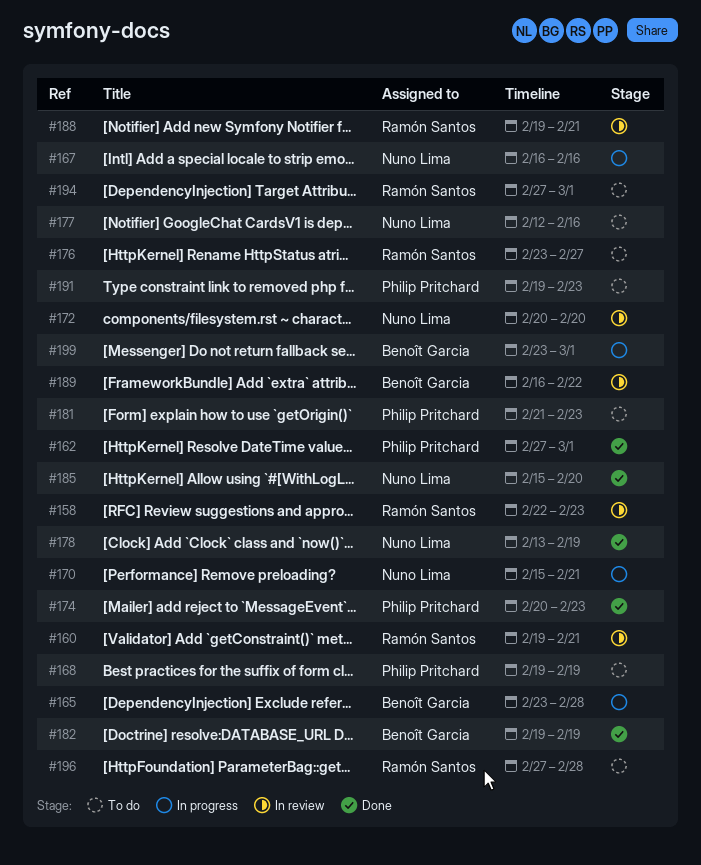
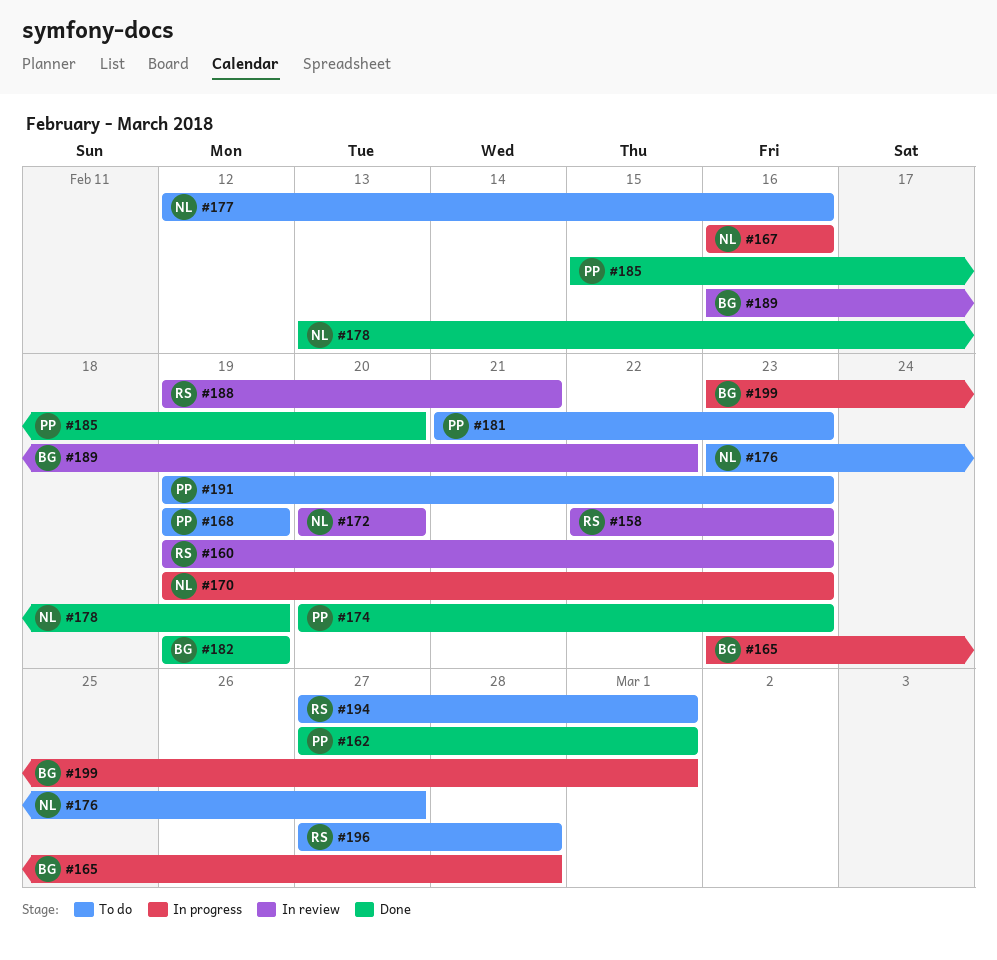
#160, due: Feb 21 -> Feb 23
#170, start: Feb 15 -> Feb 19
#170, due: Feb 21 -> Feb 23
#176, owner: Ramón Santos -> Nuno Lima
#185, owner: Nuno Lima -> Philip Pritchard

